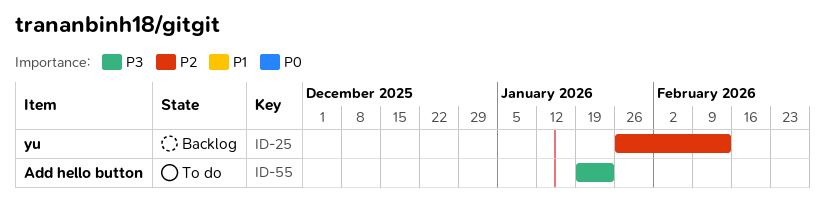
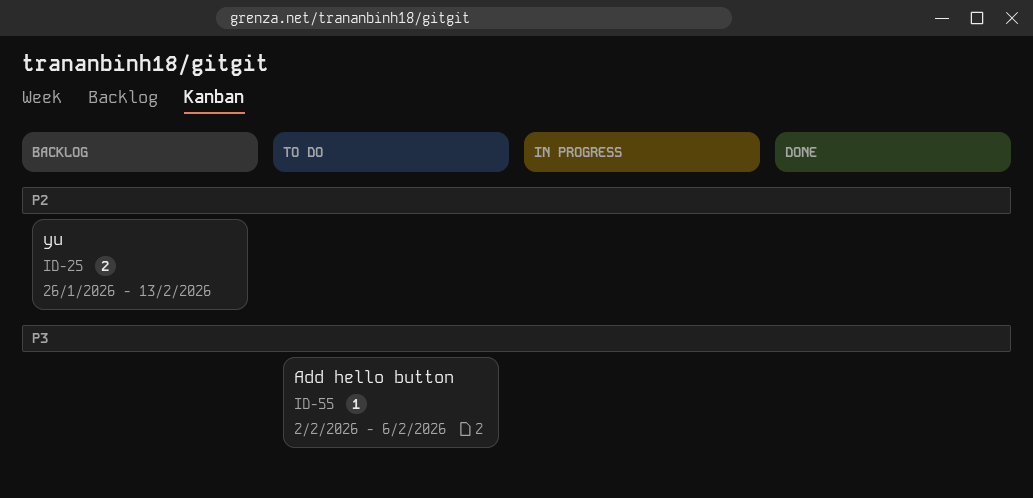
ID-55, start: Jan 19 -> Feb 2
ID-55, due: Jan 23 -> Feb 6

